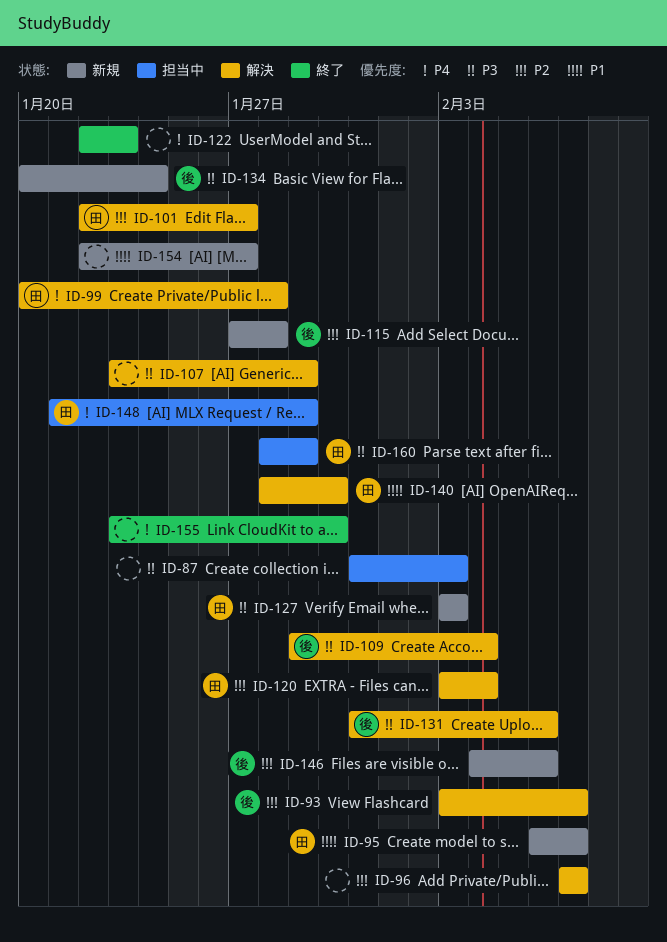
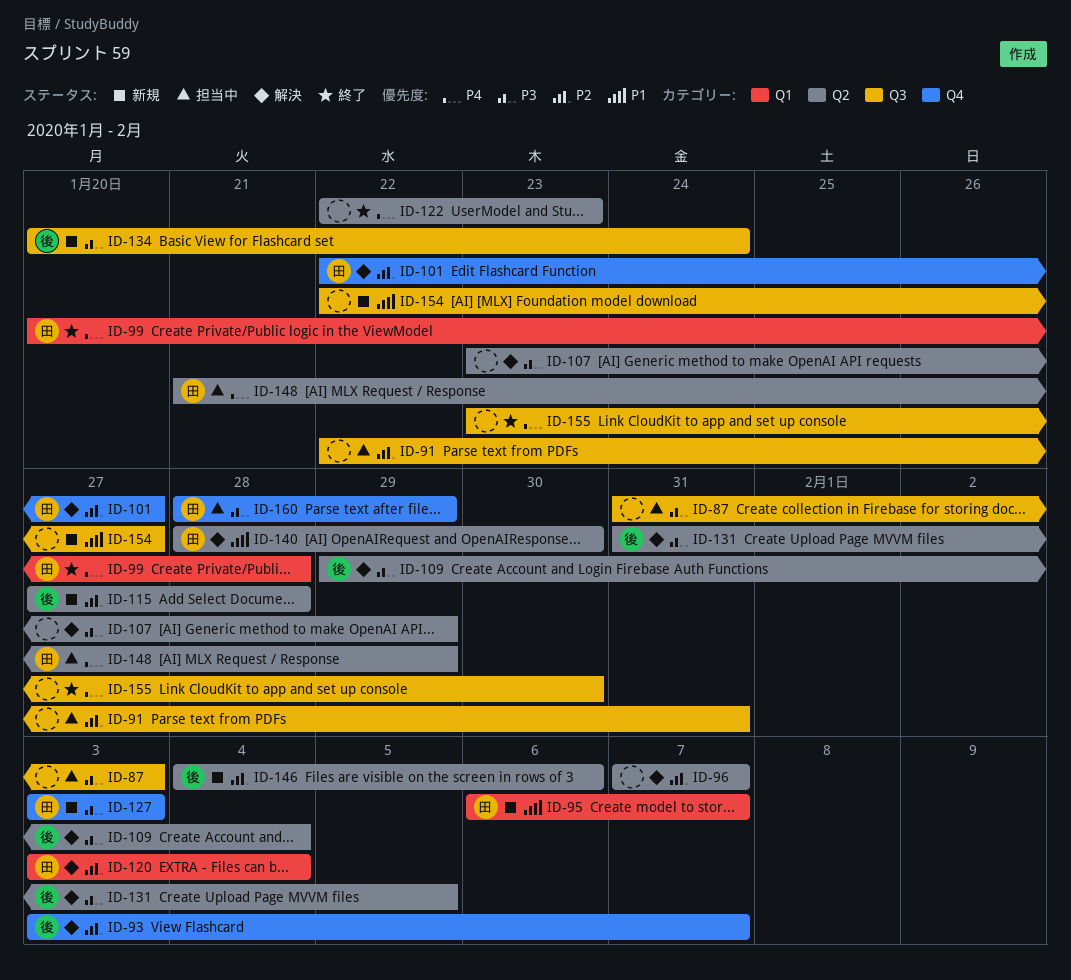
ID-91: none -> present
ID-99, status: 解決 -> 終了
ID-131, due: Feb 6 -> Feb 5

